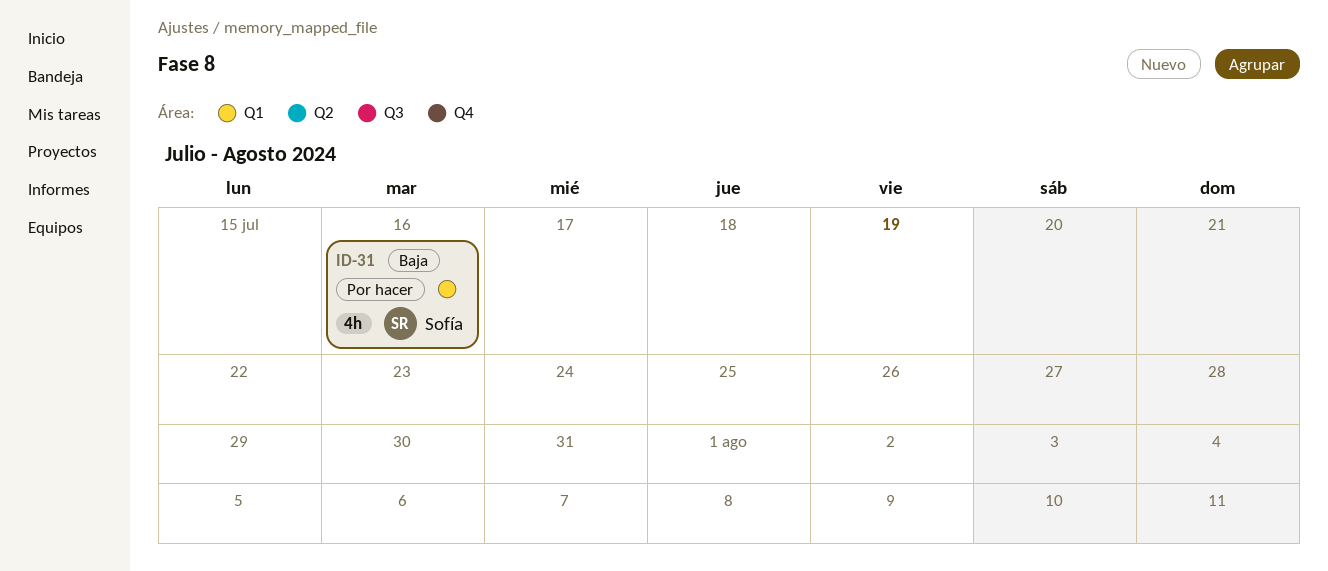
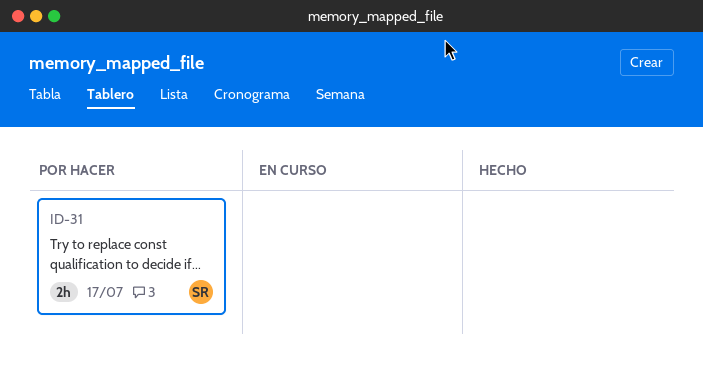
ID-31, estimate: 4h -> 2h
ID-31, due: Jul 16 -> Jul 17

